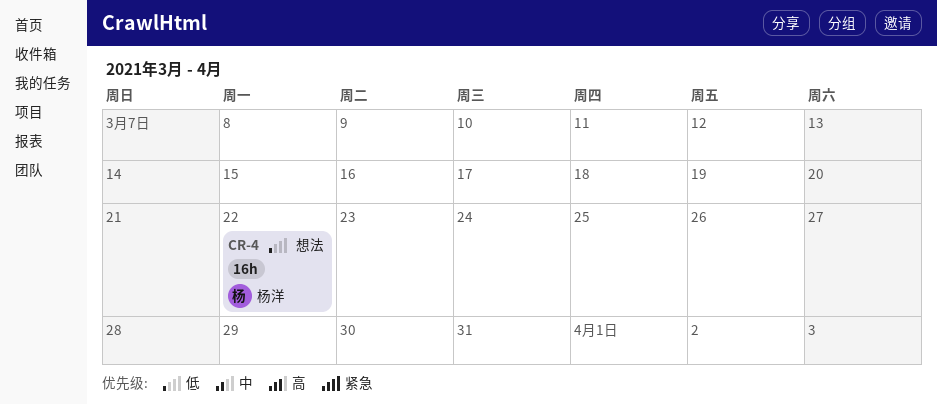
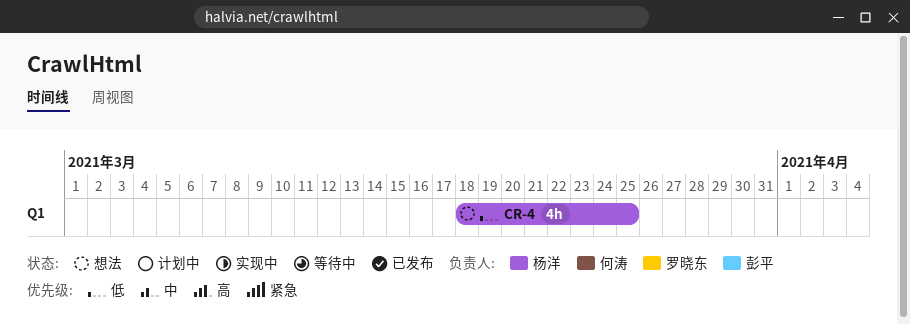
CR-4, estimate: 16h -> 4h
CR-4, due: Mar 22 -> Mar 25

